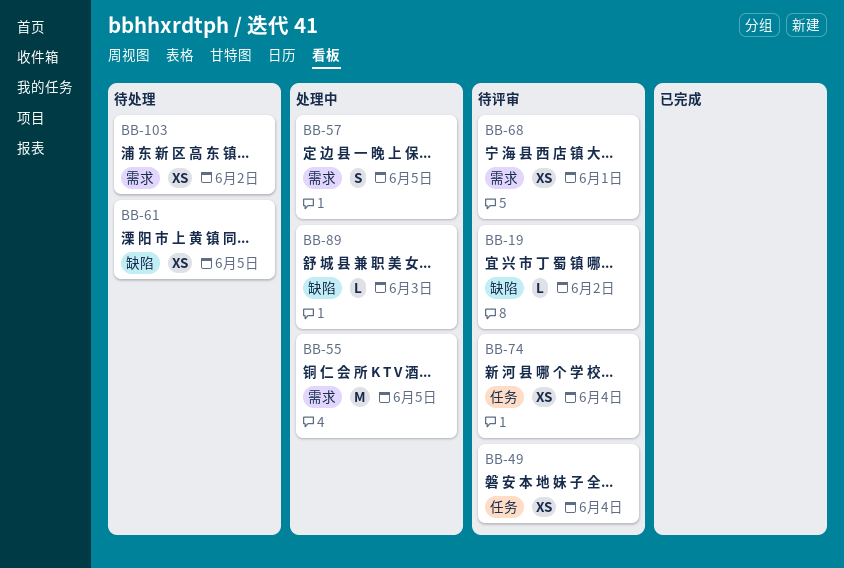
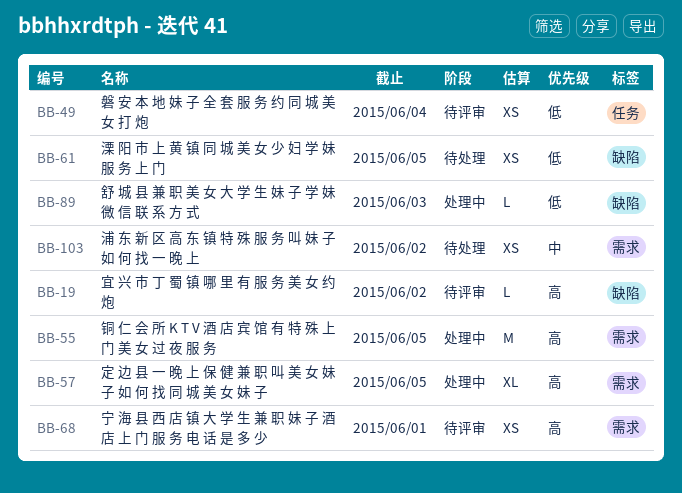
BB-57, estimate: S -> XL
BB-74: present -> none

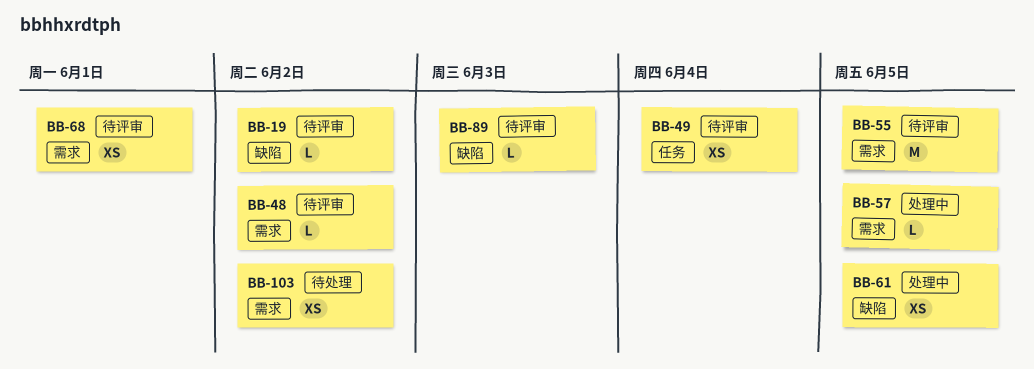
BB-48: none -> present
BB-55, status: 处理中 -> 待评审
BB-57, estimate: XL -> L
BB-61, status: 待处理 -> 处理中
BB-89, status: 处理中 -> 待评审

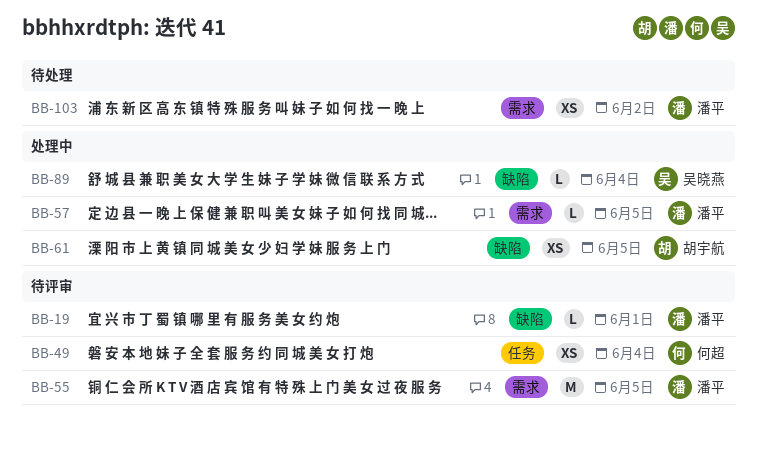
BB-19, due: Jun 2 -> Jun 1
BB-48: present -> none
BB-68: present -> none
BB-89, status: 待评审 -> 处理中
BB-89, due: Jun 3 -> Jun 4

